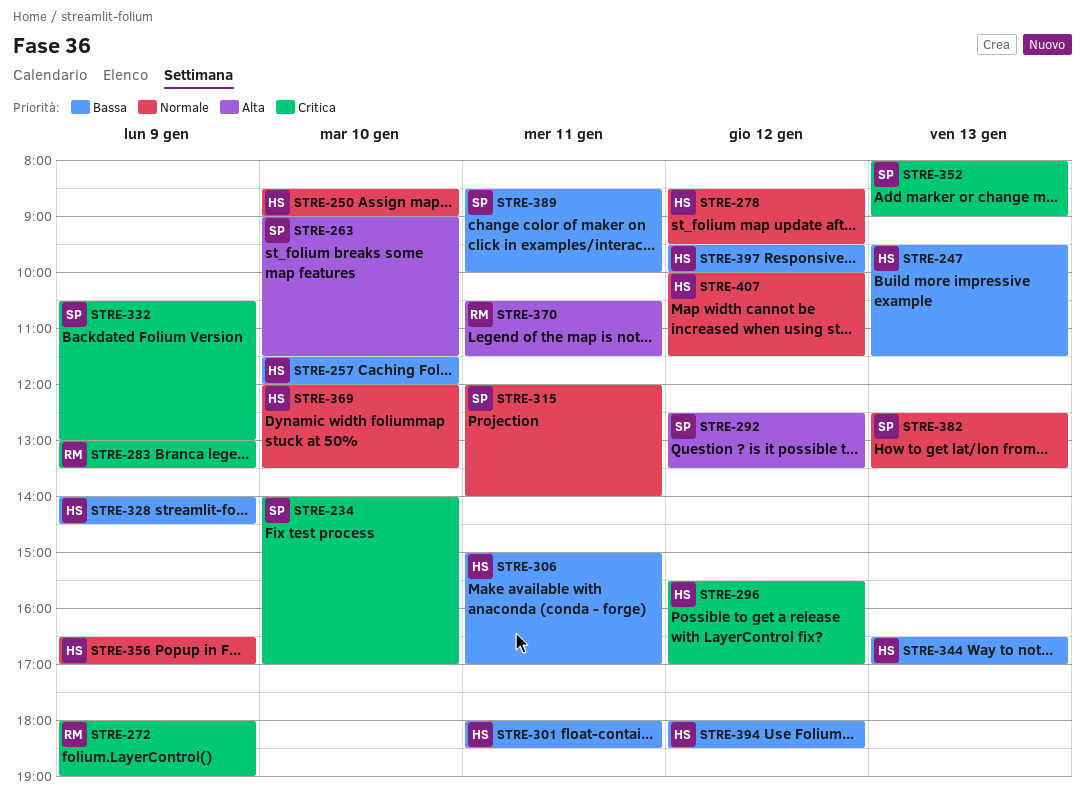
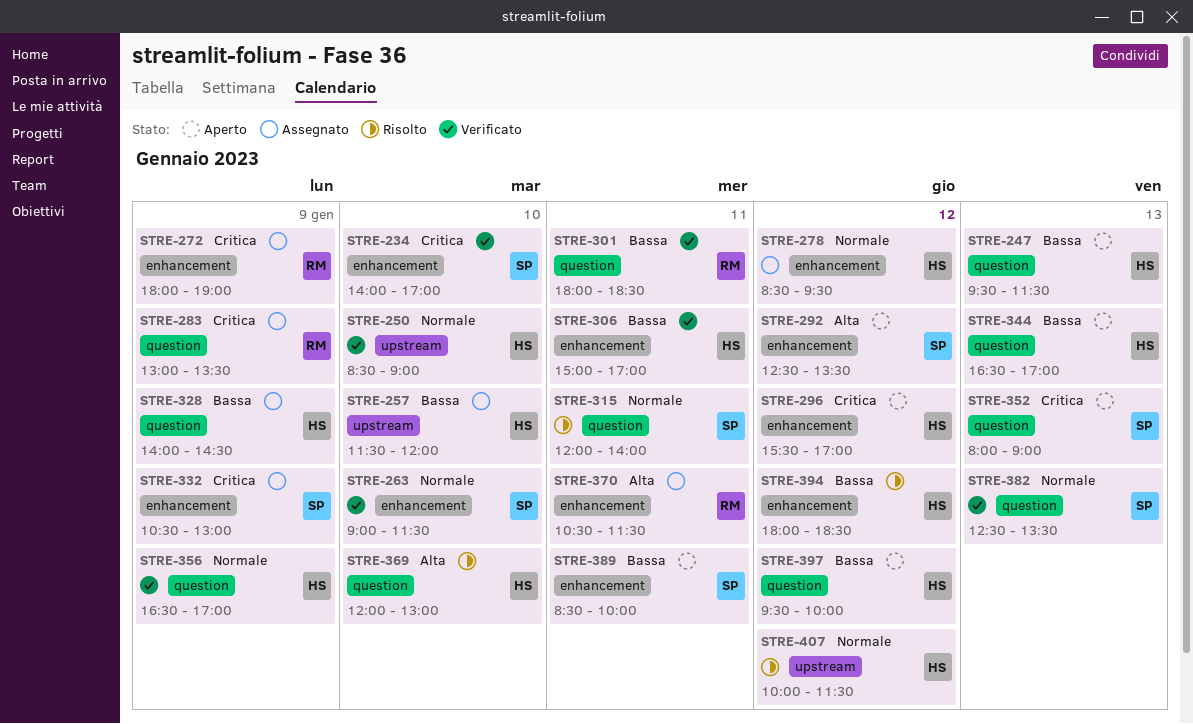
STRE-263, priority: Alta -> Normale
STRE-301, owner: HS -> RM
STRE-369, priority: Normale -> Alta
STRE-369, ends: 13:30 -> 13:00

